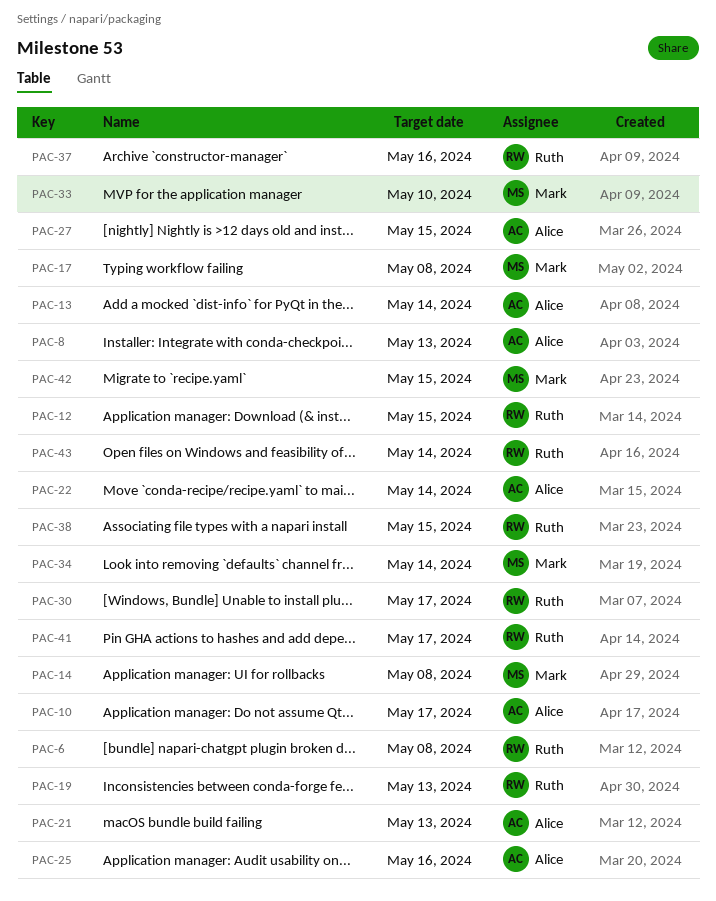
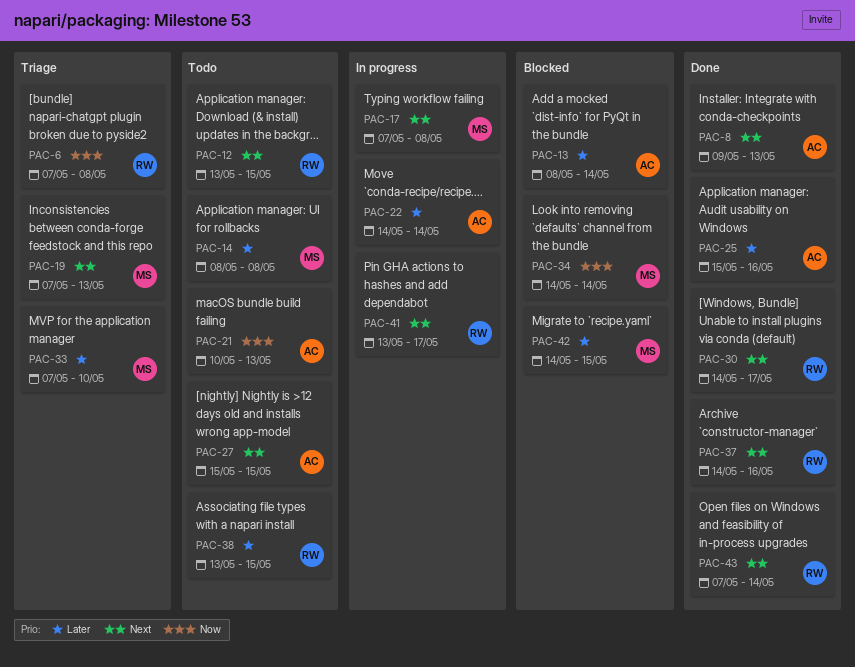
PAC-10: present -> none
PAC-19, owner: Ruth -> Mark

